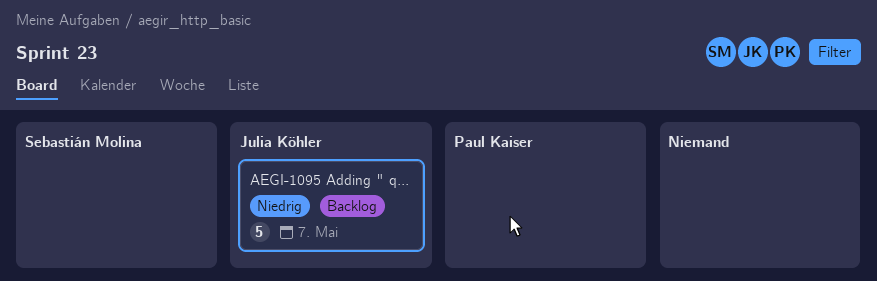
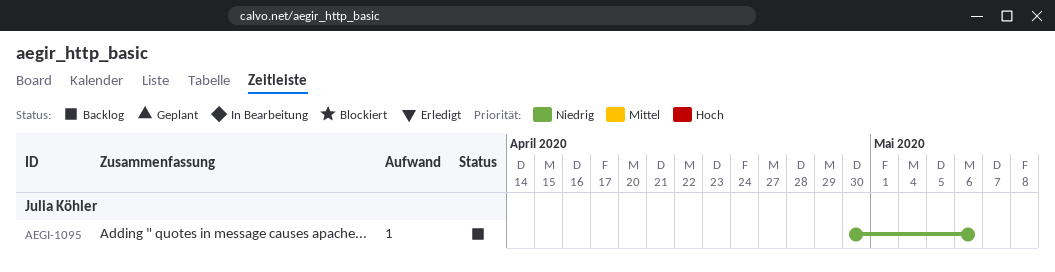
AEGI-1095, estimate: 5 -> 1
AEGI-1095, due: May 7 -> May 6

